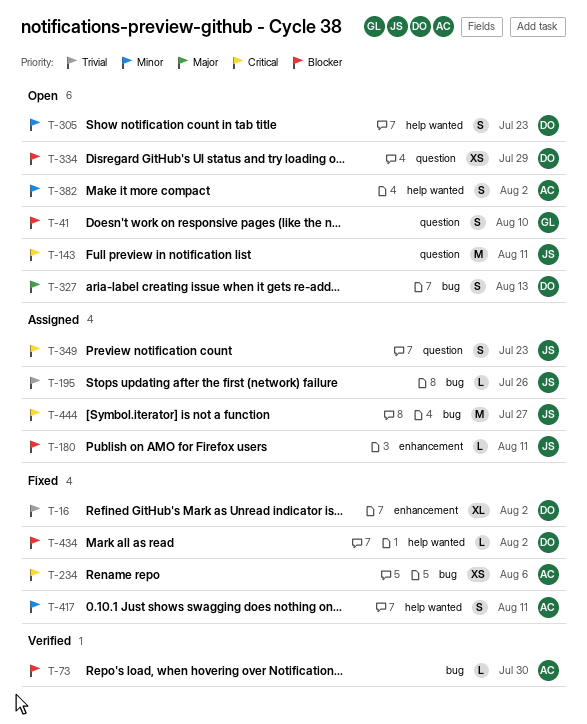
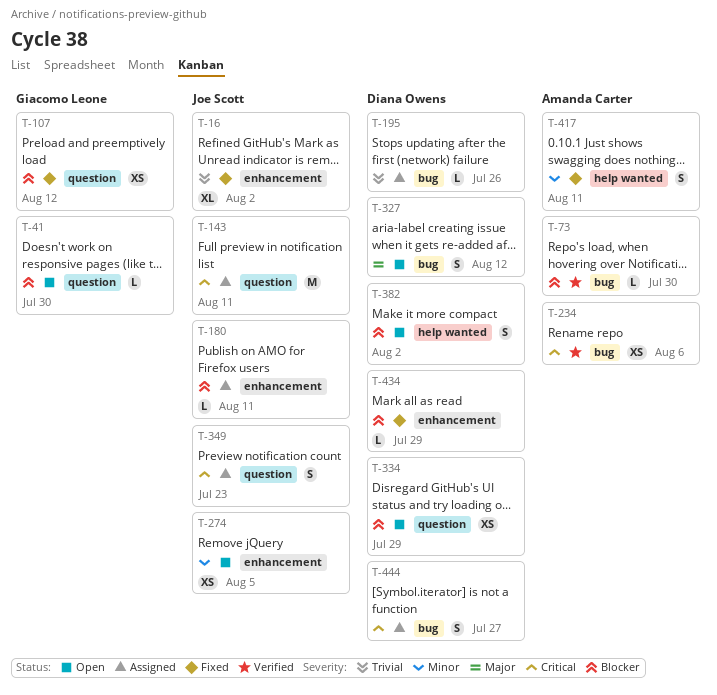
T-16, owner: Diana Owens -> Joe Scott
T-41, estimate: S -> L
T-41, due: Aug 10 -> Jul 30
T-107: none -> present
T-143, status: Open -> Assigned
T-195, owner: Joe Scott -> Diana Owens
T-234, status: Fixed -> Verified
T-274: none -> present
T-305: present -> none
T-327, due: Aug 13 -> Aug 12
T-382, owner: Amanda Carter -> Diana Owens
T-382, priority: Minor -> Blocker
T-434, label: help wanted -> enhancement
T-434, due: Aug 2 -> Jul 29
T-444, owner: Joe Scott -> Diana Owens
T-444, estimate: M -> S

